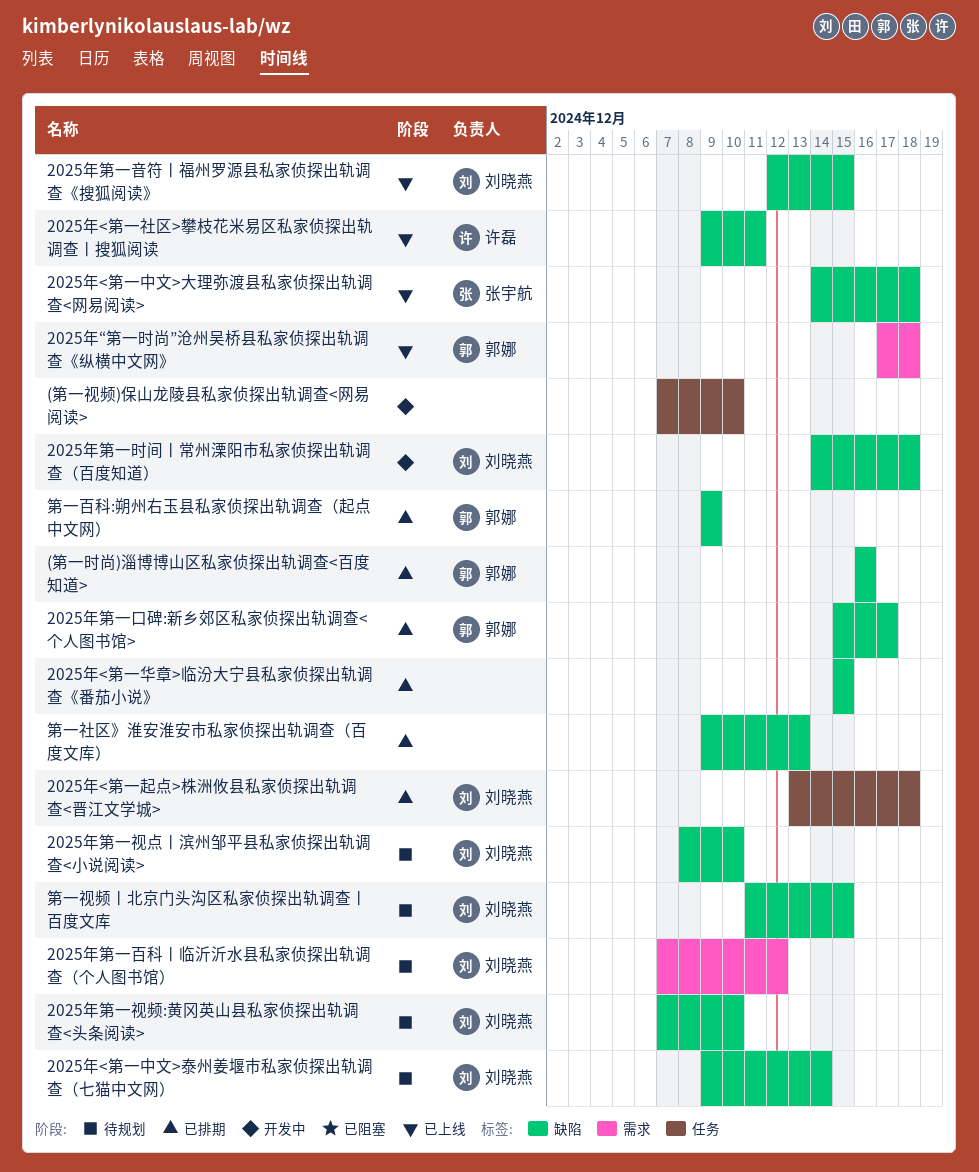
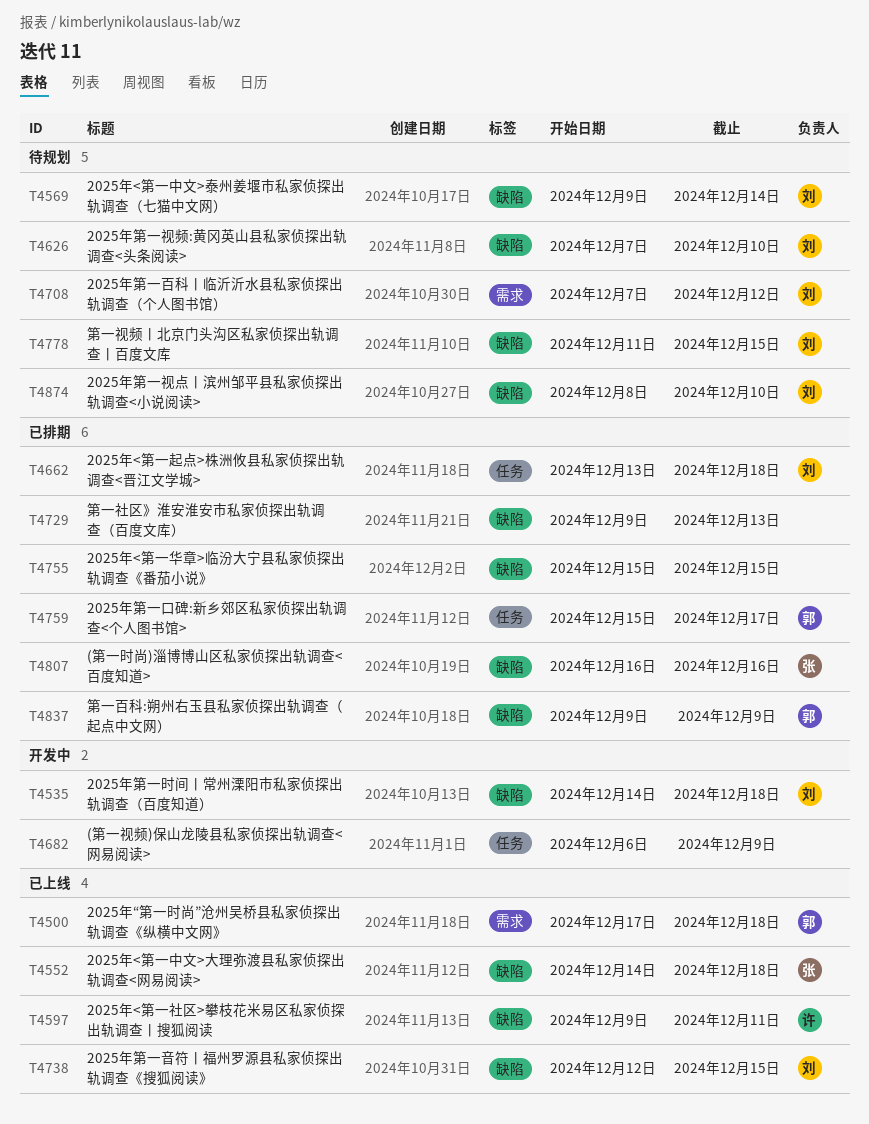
(第一时尚)淄博博山区私家侦探出轨调查<百度知道>, owner: 郭娜 -> 张宇航
(第一视频)保山龙陵县私家侦探出轨调查<网易阅读>, start: Dec 7 -> Dec 6
(第一视频)保山龙陵县私家侦探出轨调查<网易阅读>, due: Dec 10 -> Dec 9
2025年第一口碑:新乡郊区私家侦探出轨调查<个人图书馆>, label: 缺陷 -> 任务

